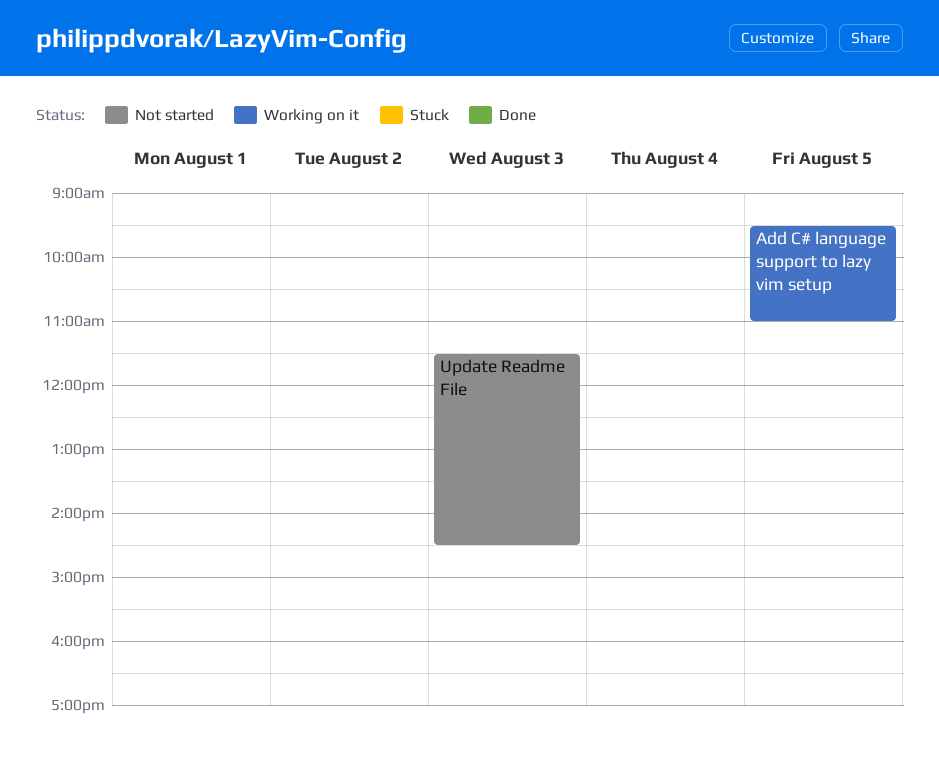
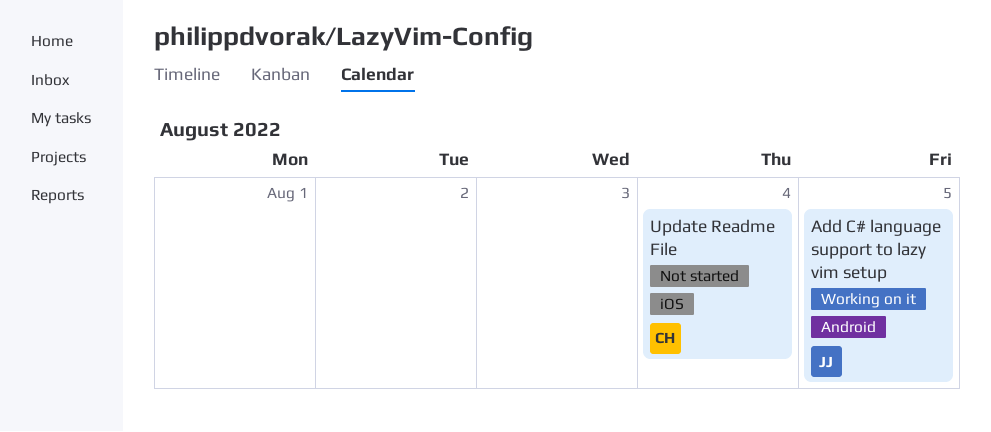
Update Readme File, day: Aug 3 -> Aug 4

